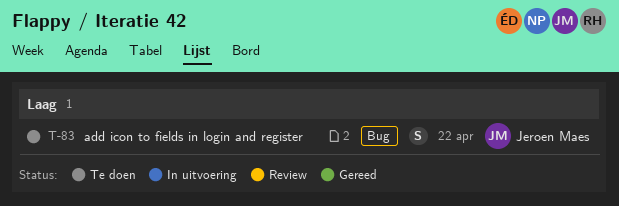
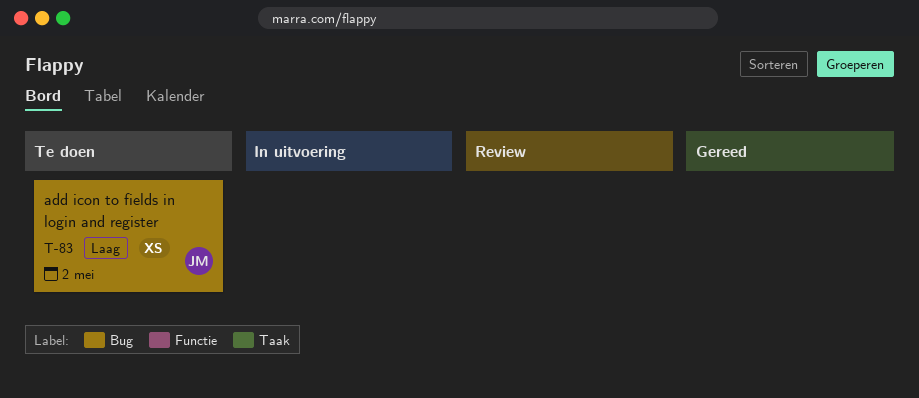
T-83, estimate: S -> XS
T-83, due: Apr 22 -> May 2

